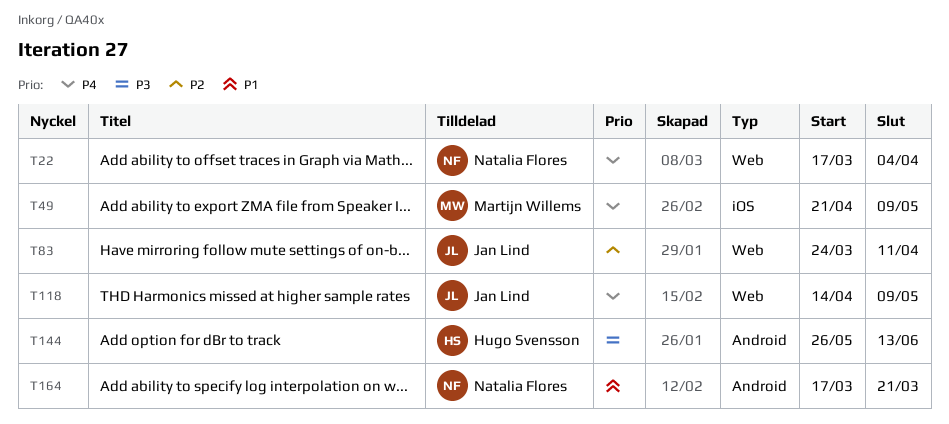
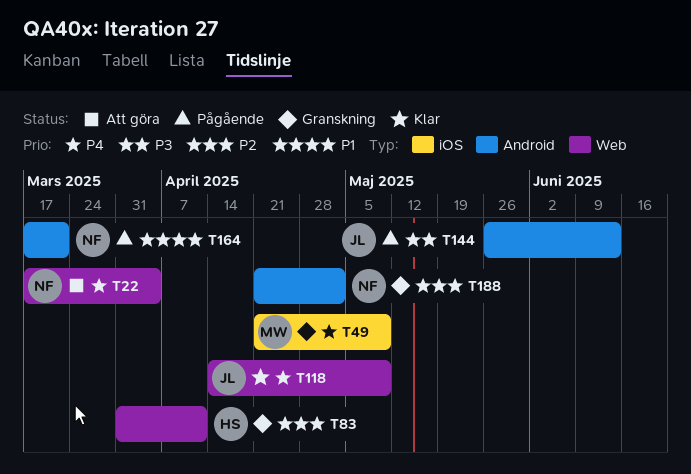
T83, owner: Jan Lind -> Hugo Svensson
T83, start: Mar 24 -> Mar 31
T144, owner: Hugo Svensson -> Jan Lind
T188: none -> present

